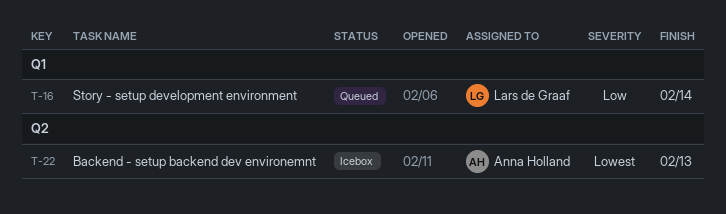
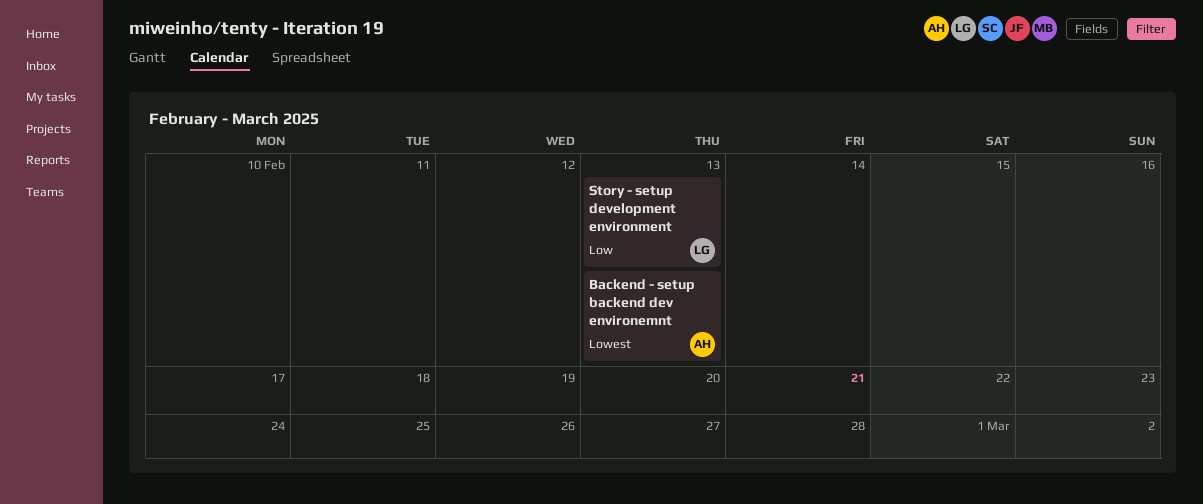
Story - setup development environment, due: Feb 14 -> Feb 13

